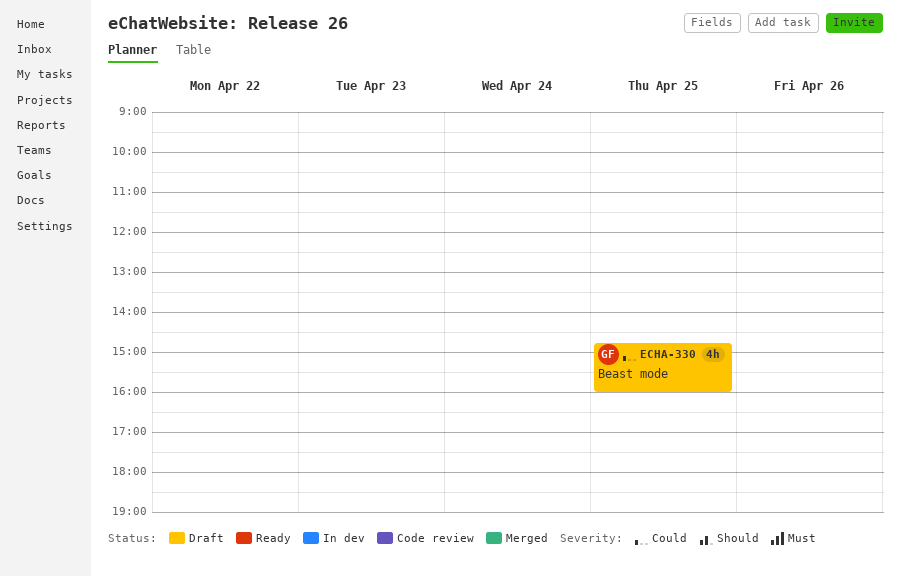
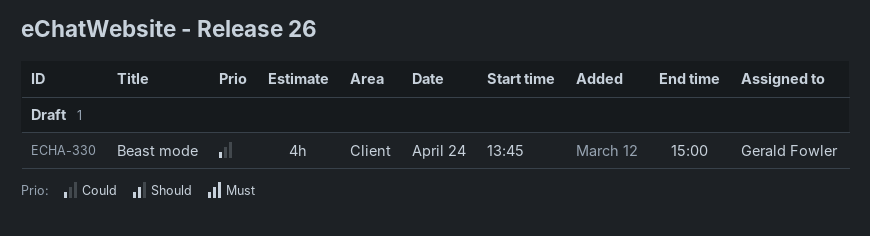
ECHA-330, day: Apr 25 -> Apr 24
ECHA-330, begins: 14:45 -> 13:45
ECHA-330, ends: 16:00 -> 15:00

